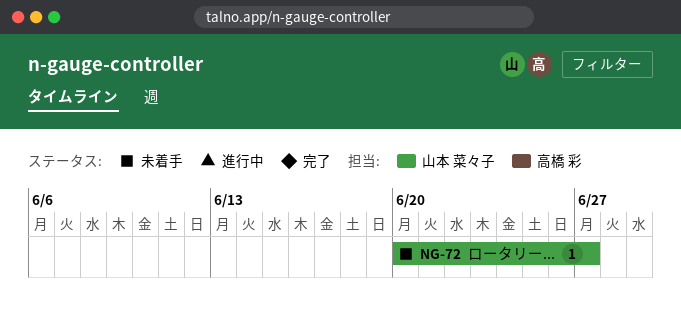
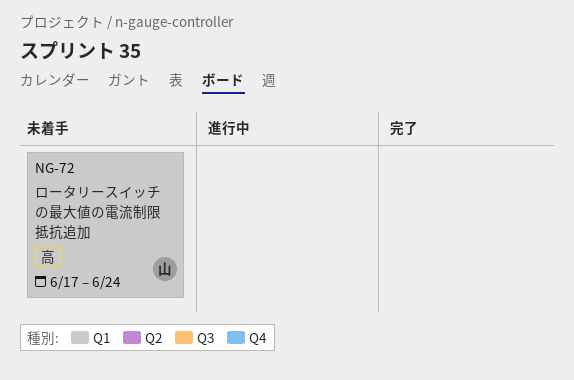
NG-72, start: Jun 20 -> Jun 17
NG-72, due: Jun 27 -> Jun 24

